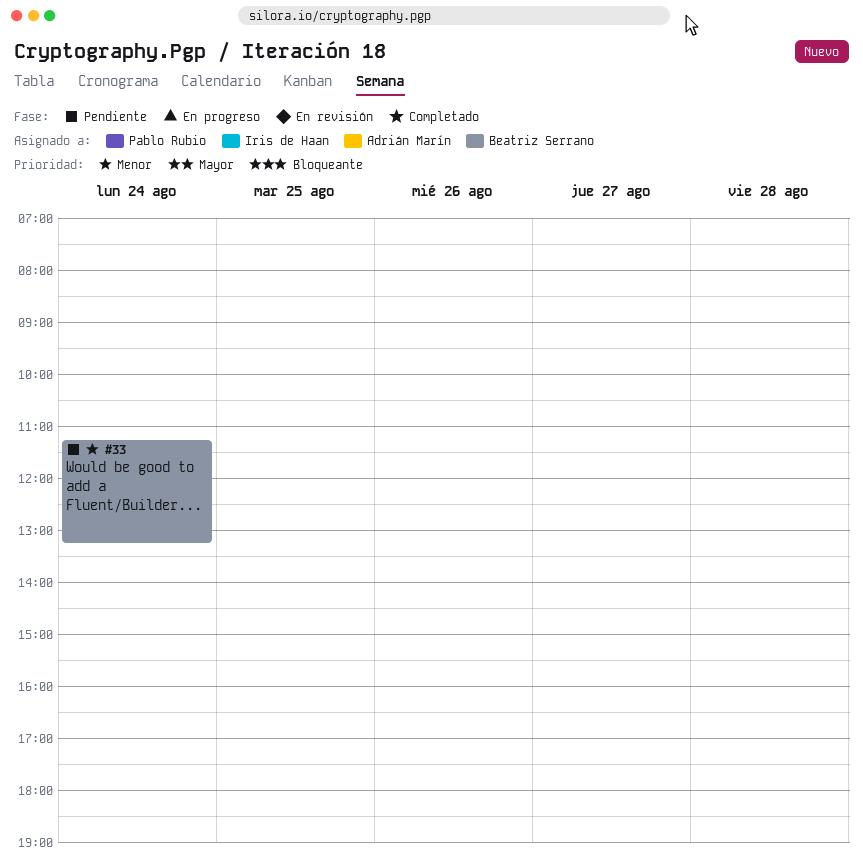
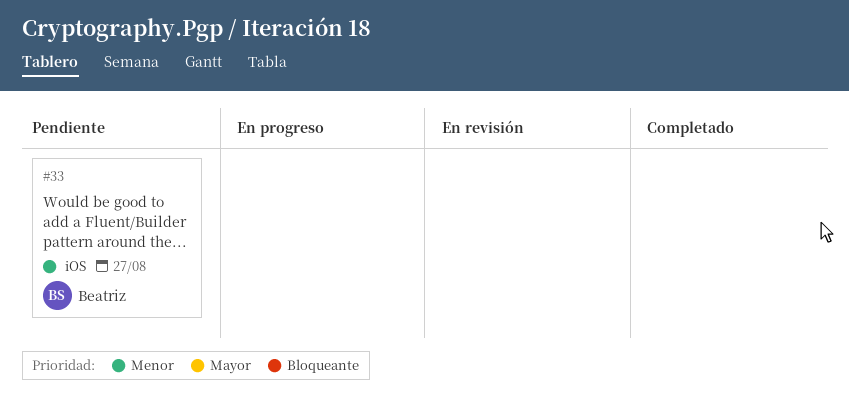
#33, day: Aug 24 -> Aug 27

